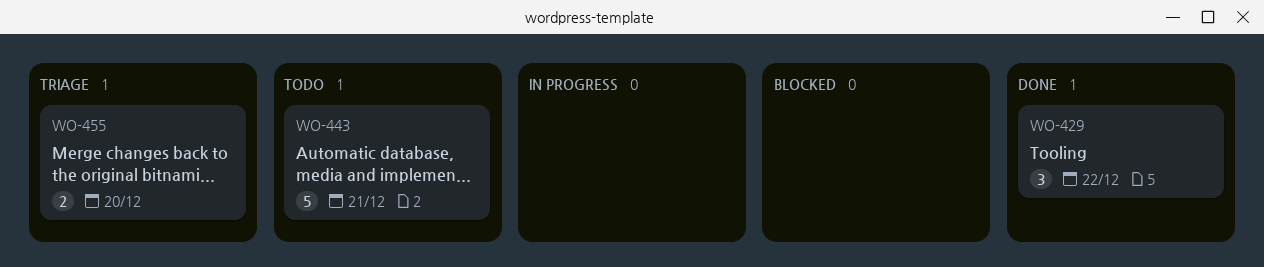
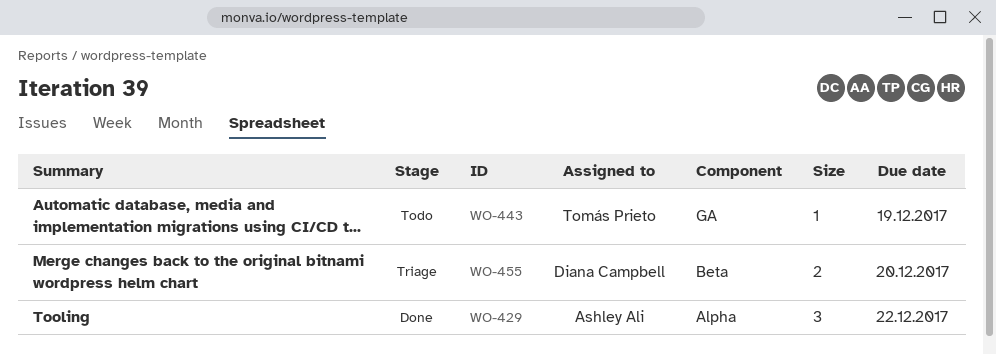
WO-443, estimate: 5 -> 1
WO-443, due: Dec 21 -> Dec 19

